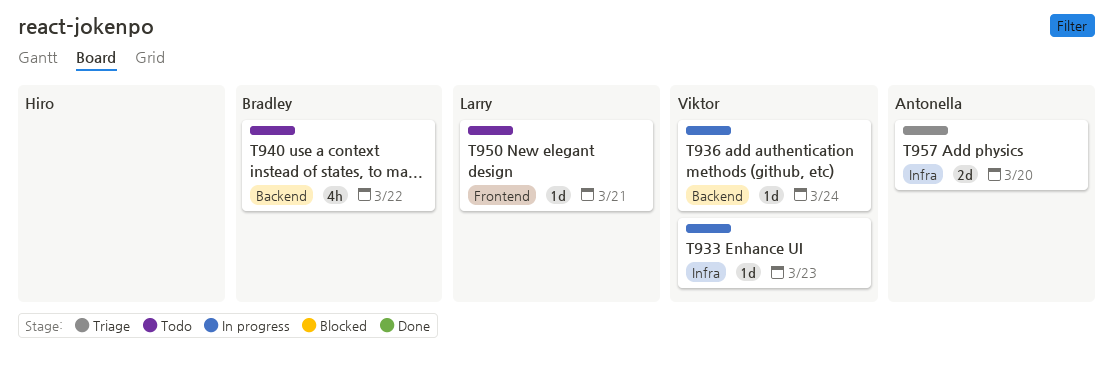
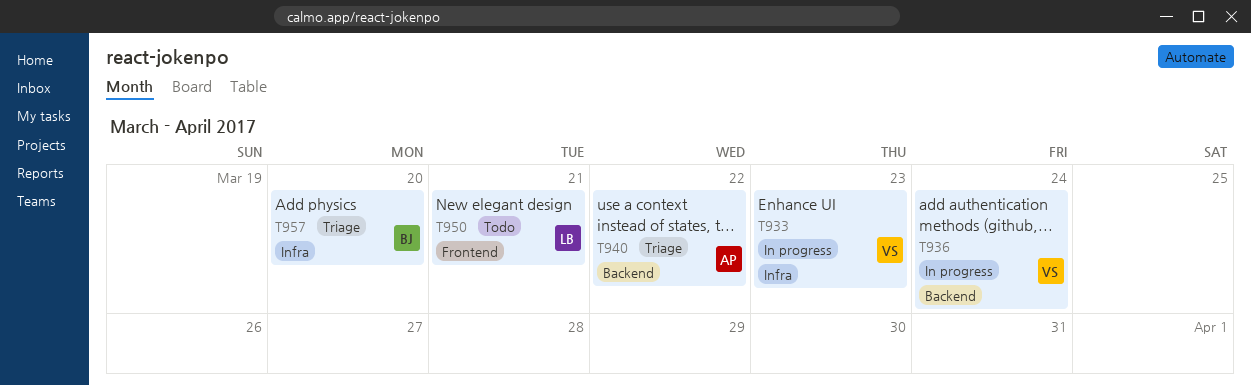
T940, status: Todo -> Triage
T940, owner: Bradley -> Antonella
T957, owner: Antonella -> Bradley

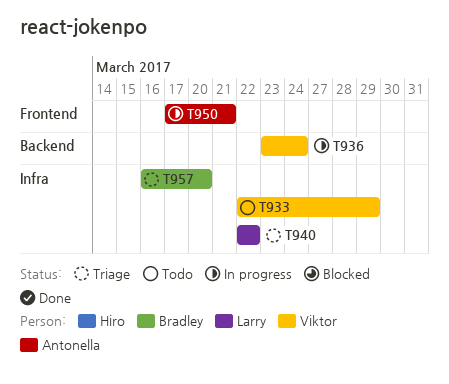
T933, status: In progress -> Todo
T933, due: Mar 23 -> Mar 29
T940, owner: Antonella -> Larry
T940, label: Backend -> Infra
T950, status: Todo -> In progress
T950, owner: Larry -> Antonella

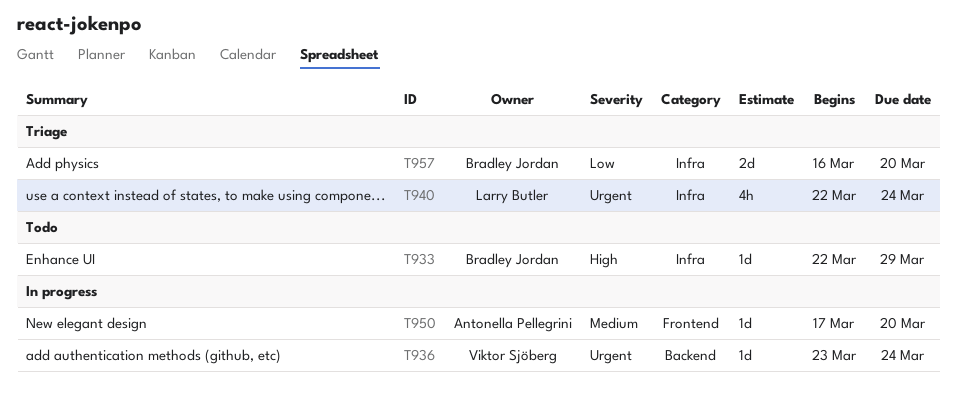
T933, owner: Viktor Sjöberg -> Bradley Jordan
T940, due: Mar 22 -> Mar 24
T950, due: Mar 21 -> Mar 20

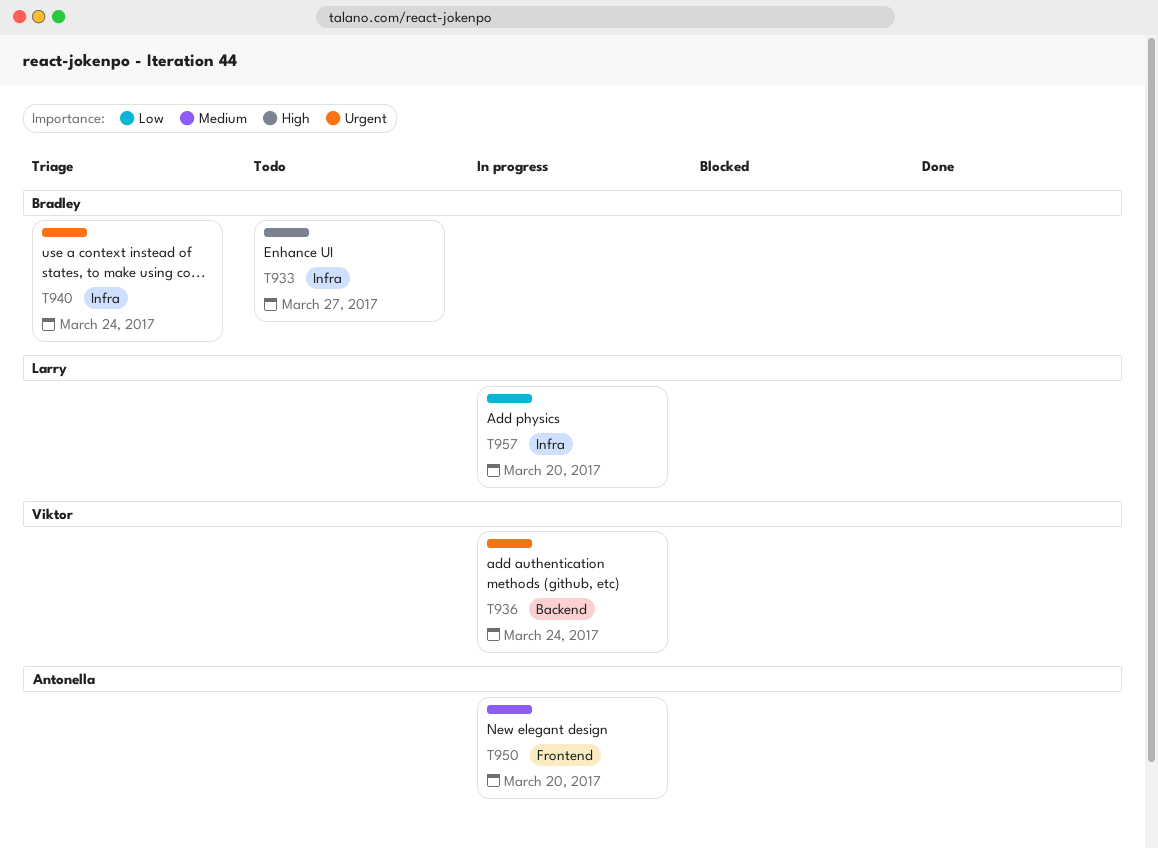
T933, due: Mar 29 -> Mar 27
T940, owner: Larry Butler -> Bradley Jordan
T957, status: Triage -> In progress
T957, owner: Bradley Jordan -> Larry Butler

